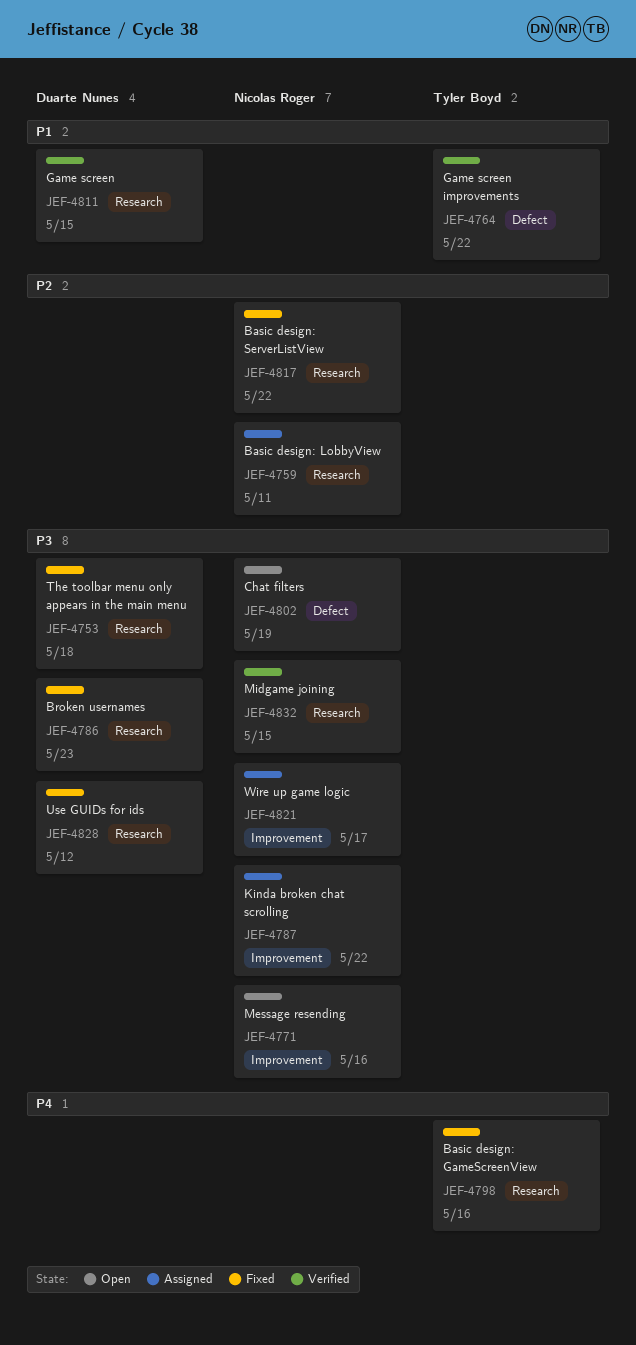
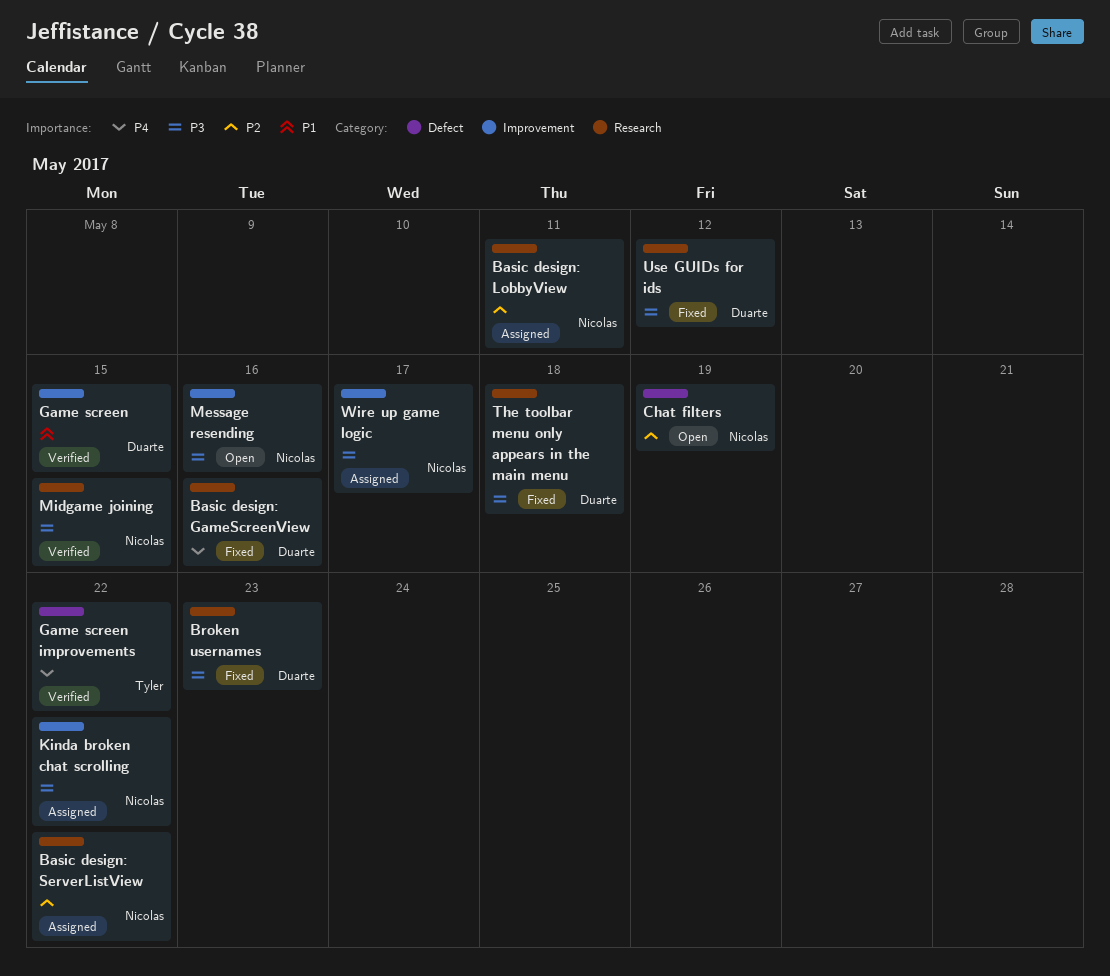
Basic design: GameScreenView, owner: Tyler Boyd -> Duarte Nunes
Basic design: ServerListView, status: Fixed -> Assigned
Chat filters, priority: P3 -> P2
Game screen, label: Research -> Improvement
Game screen improvements, priority: P1 -> P4

